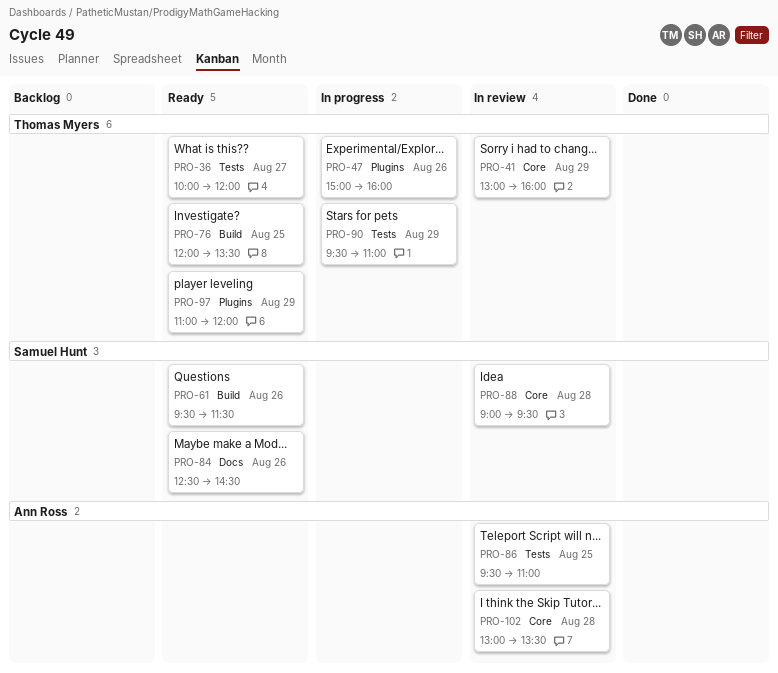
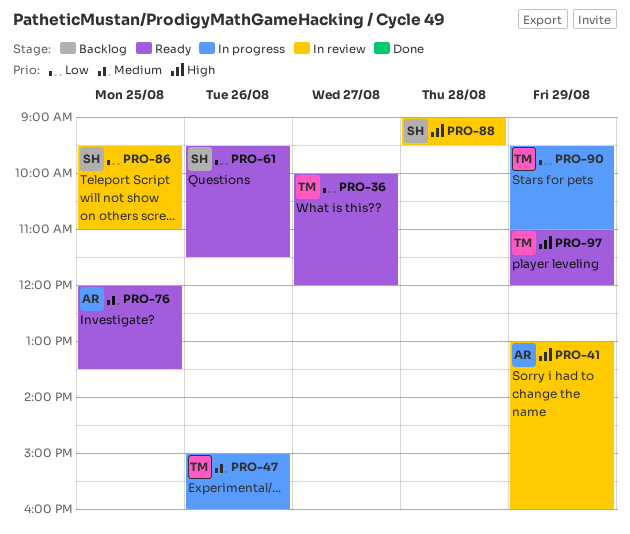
PRO-41, owner: Thomas Myers -> Ann Ross
PRO-76, owner: Thomas Myers -> Ann Ross
PRO-84: present -> none
PRO-86, owner: Ann Ross -> Samuel Hunt
PRO-102: present -> none

